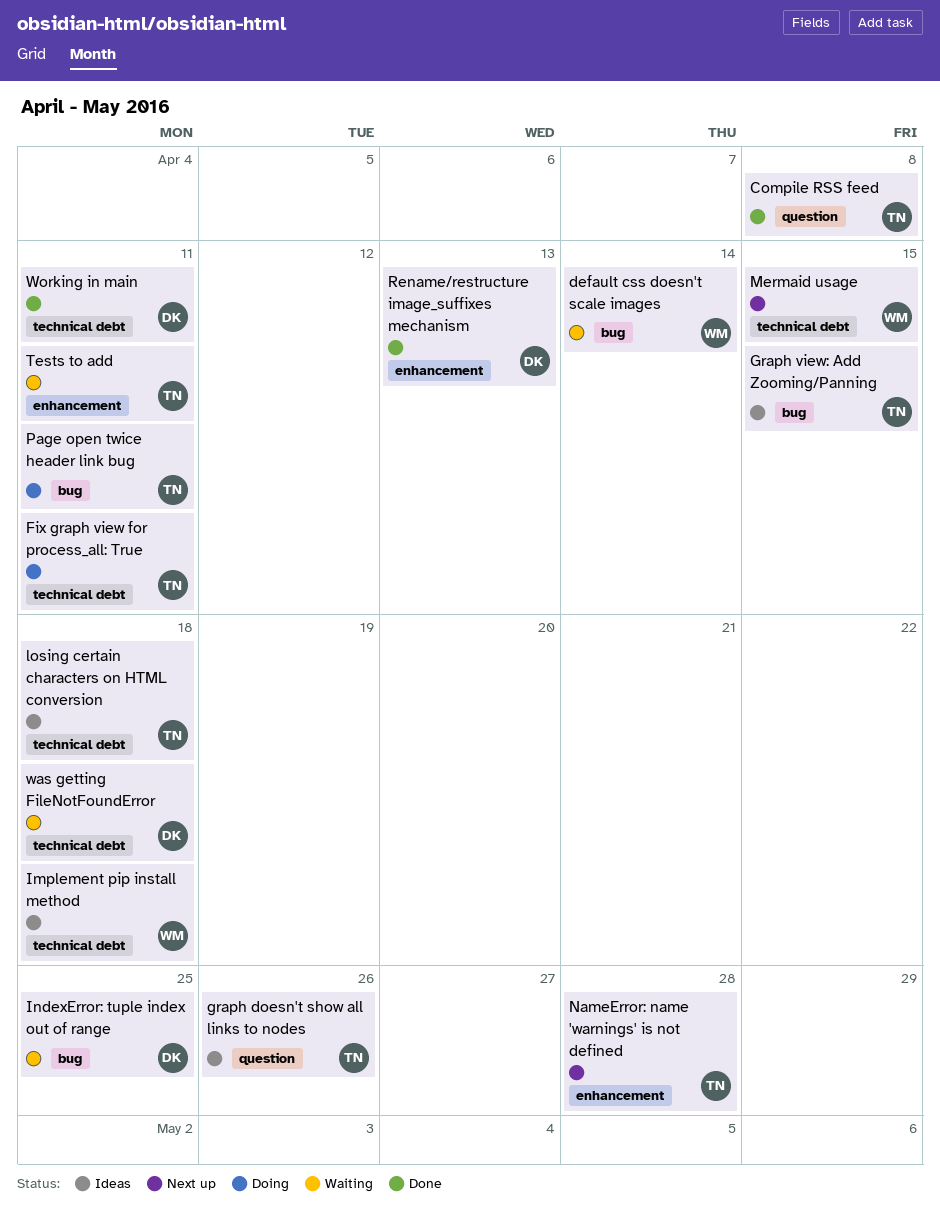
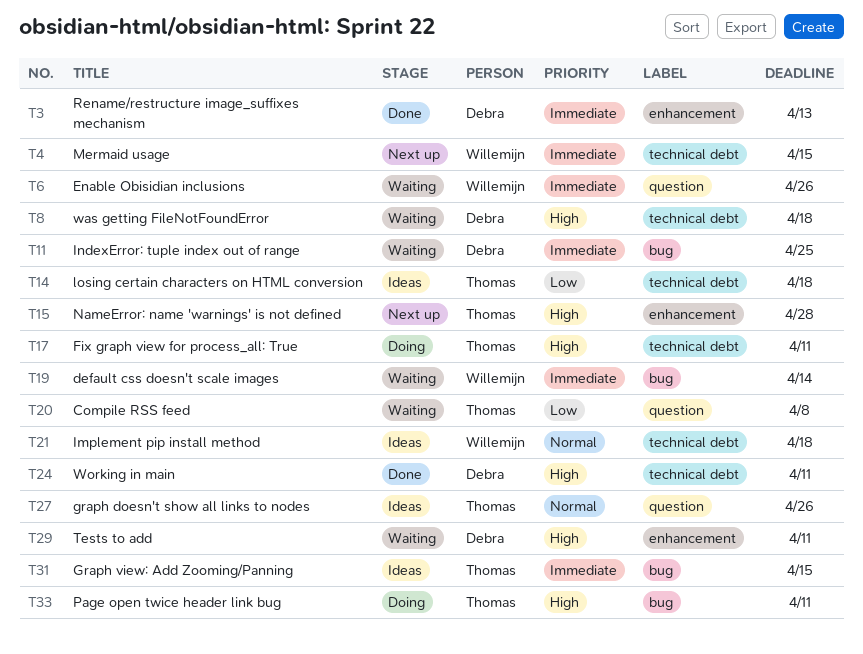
Compile RSS feed, status: Done -> Waiting
Enable Obisidian inclusions: none -> present
Tests to add, owner: Thomas -> Debra

